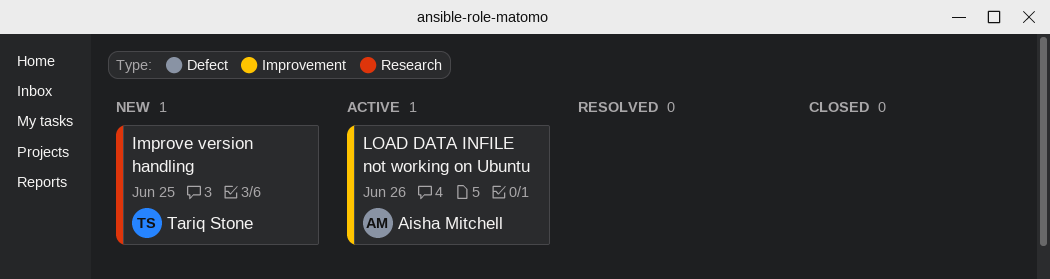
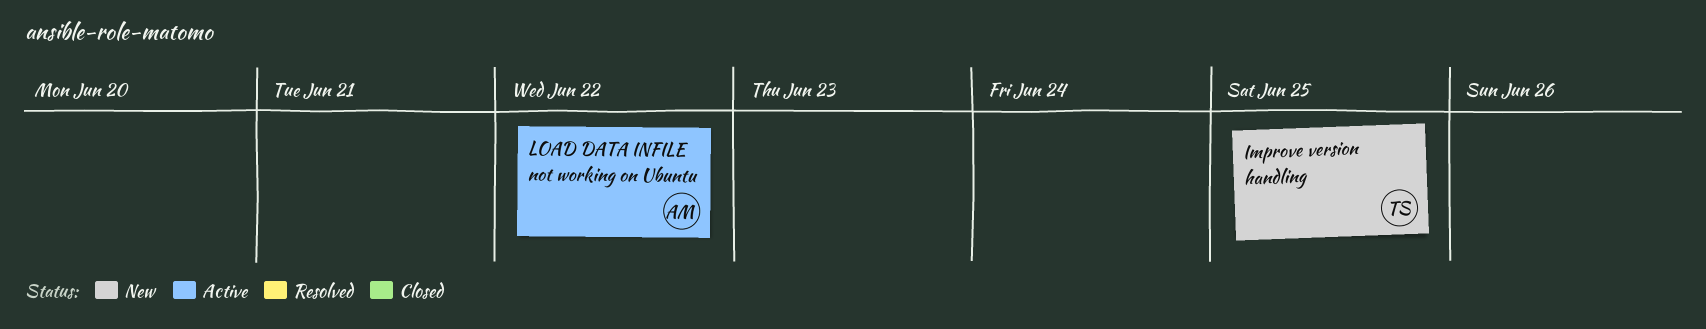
LOAD DATA INFILE not working on Ubuntu, due: Jun 26 -> Jun 22

